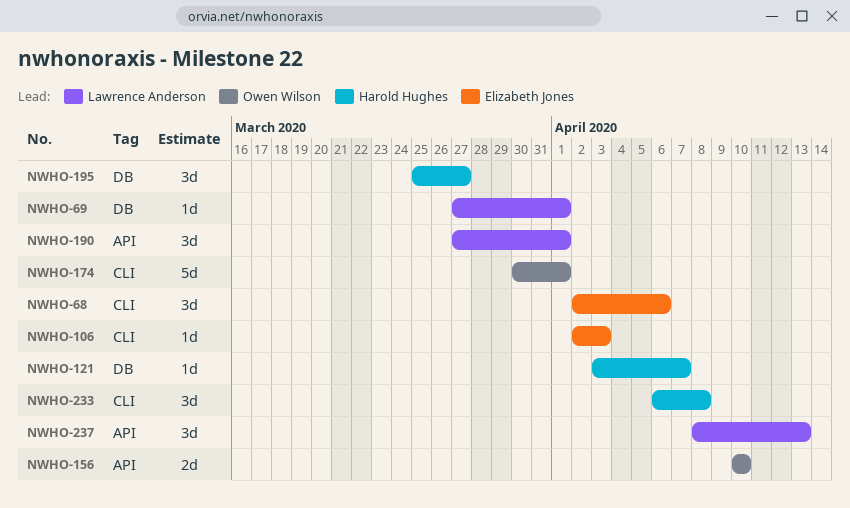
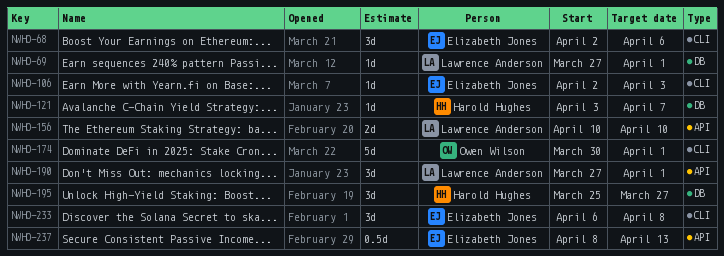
NWHO-156, owner: Owen Wilson -> Lawrence Anderson
NWHO-233, owner: Harold Hughes -> Elizabeth Jones
NWHO-237, owner: Lawrence Anderson -> Elizabeth Jones
NWHO-237, estimate: 3d -> 0.5d

